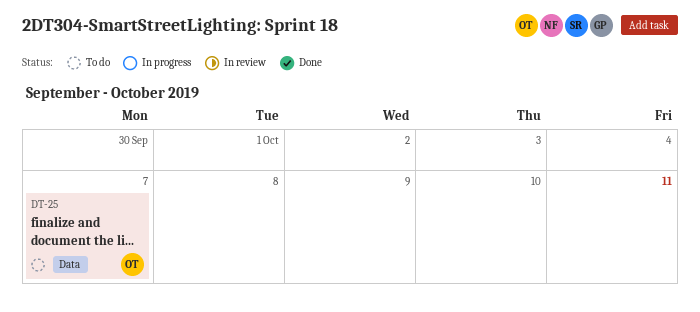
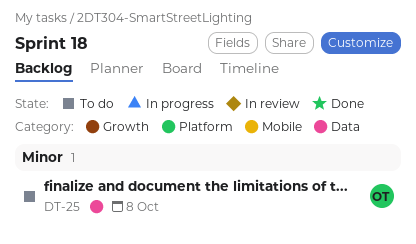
DT-25, due: Oct 7 -> Oct 8

